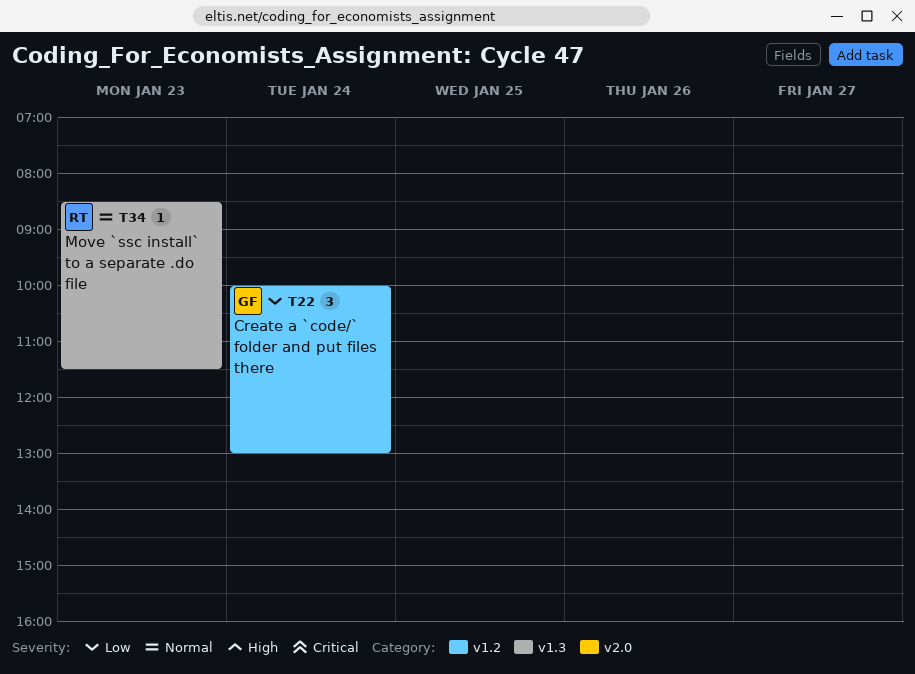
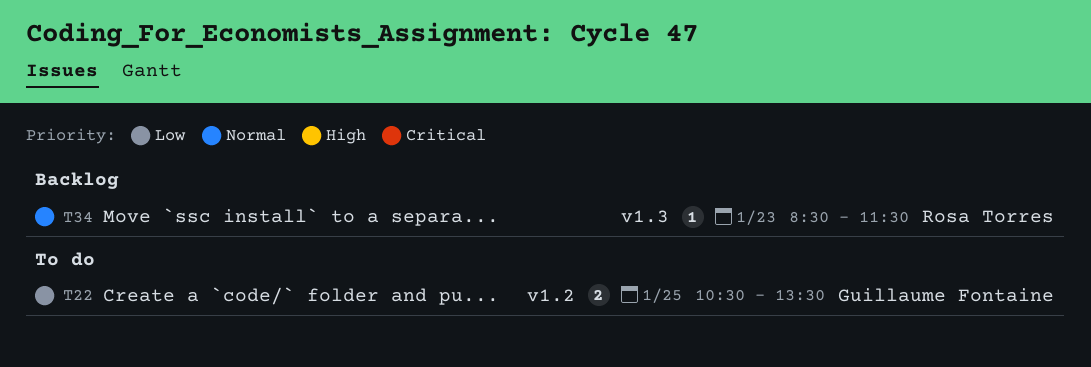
T22, estimate: 3 -> 2
T22, day: Jan 24 -> Jan 25
T22, begins: 10:00 -> 10:30
T22, ends: 13:00 -> 13:30

